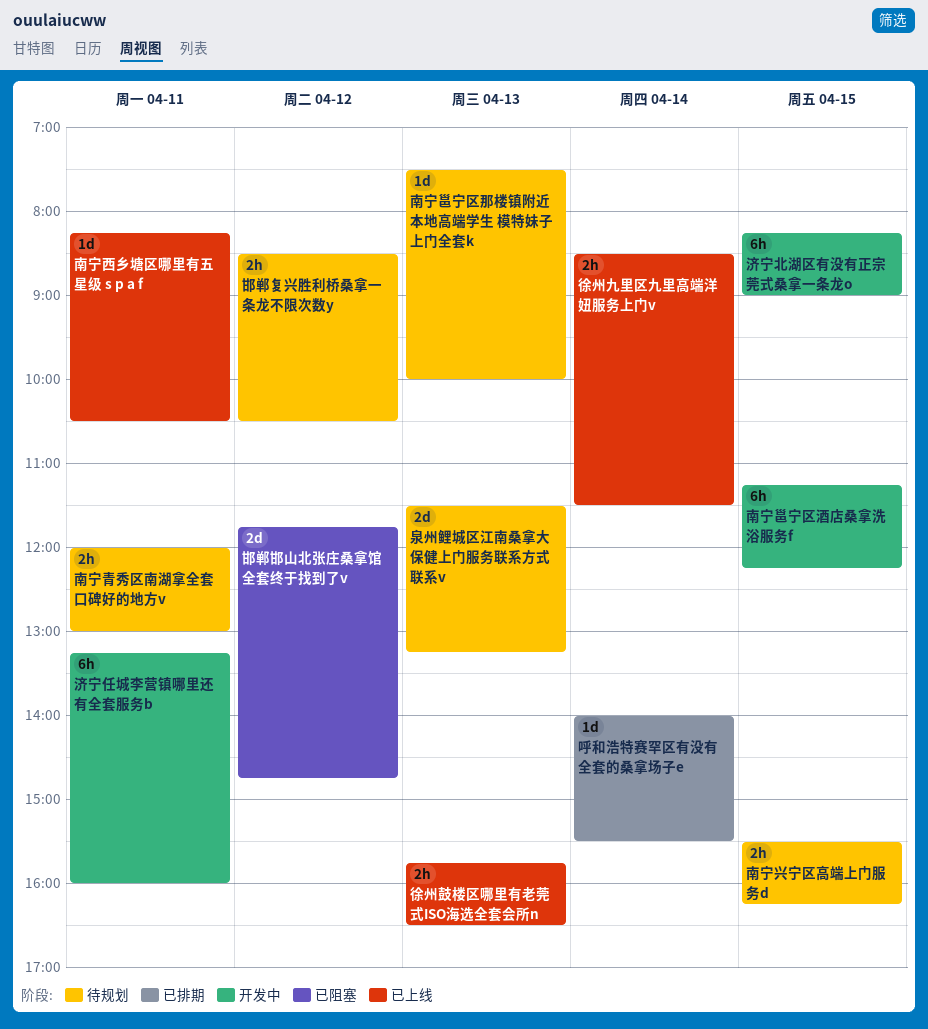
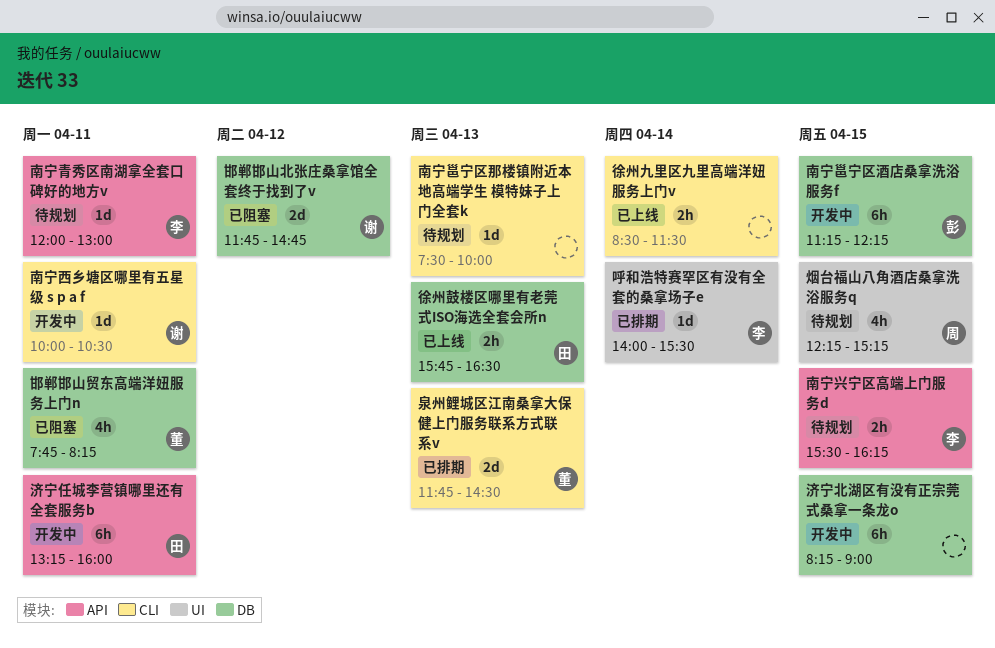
南宁西乡塘区哪里有五星级 s p a f, status: 已上线 -> 开发中
南宁西乡塘区哪里有五星级 s p a f, begins: 08:15 -> 10:00
南宁青秀区南湖拿全套口碑好的地方v, estimate: 2h -> 1d
泉州鲤城区江南桑拿大保健上门服务联系方式联系v, status: 待规划 -> 已排期
泉州鲤城区江南桑拿大保健上门服务联系方式联系v, begins: 11:30 -> 11:45
泉州鲤城区江南桑拿大保健上门服务联系方式联系v, ends: 13:15 -> 14:30
烟台福山八角酒店桑拿洗浴服务q: none -> present
邯郸复兴胜利桥桑拿一条龙不限次数y: present -> none
邯郸邯山贸东高端洋妞服务上门n: none -> present

